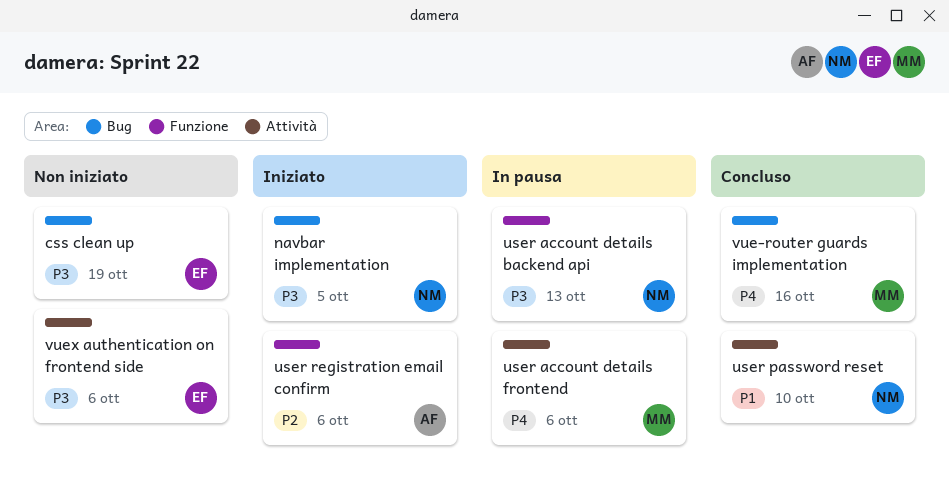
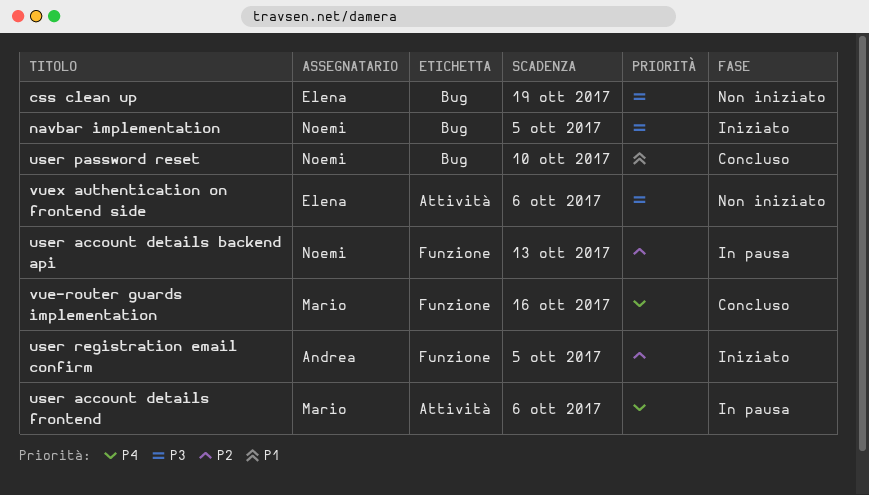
user account details backend api, priority: P3 -> P2
user password reset, label: Attività -> Bug
user registration email confirm, due: Oct 6 -> Oct 5
vue-router guards implementation, label: Bug -> Funzione

